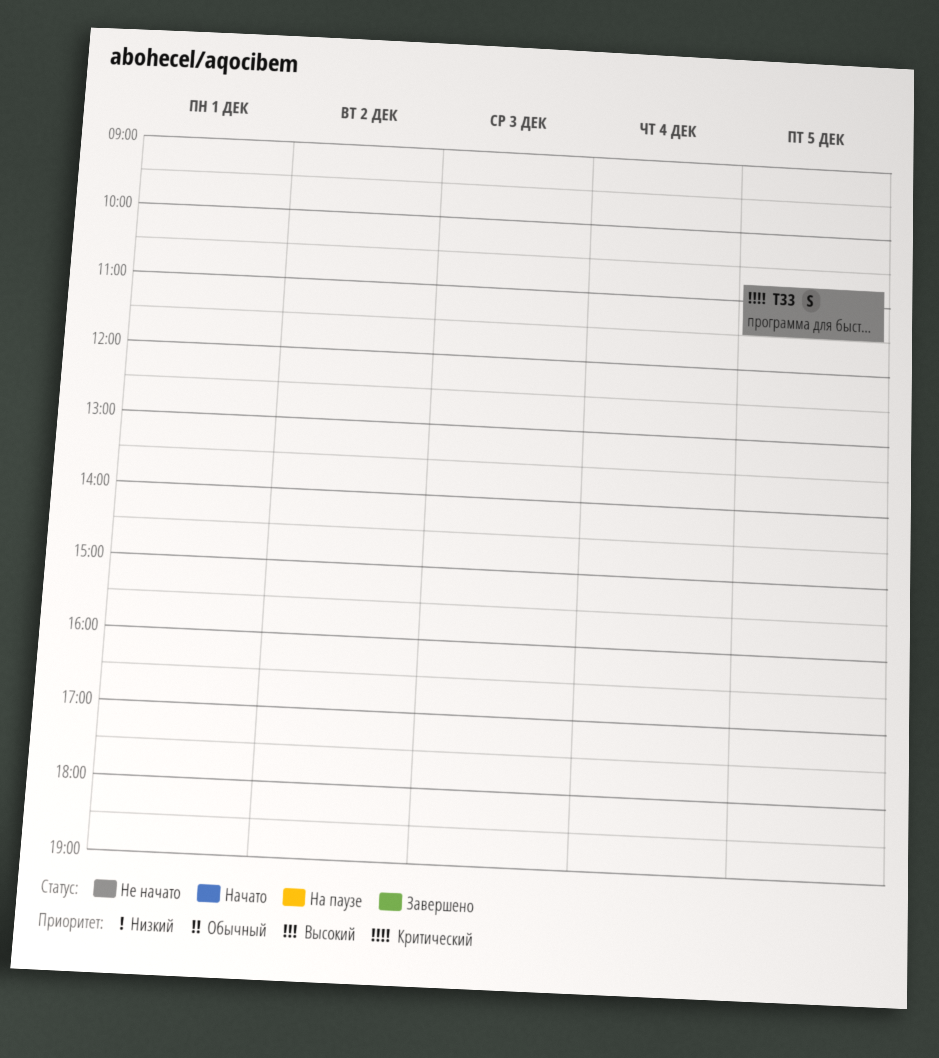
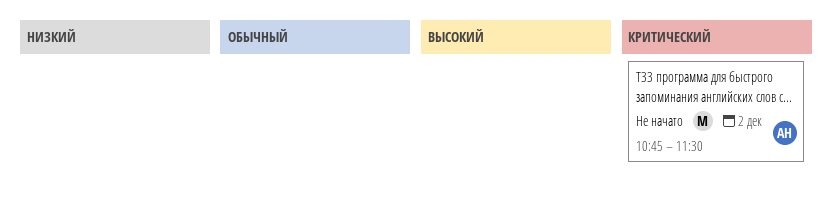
T33, estimate: S -> M
T33, day: Dec 5 -> Dec 2

